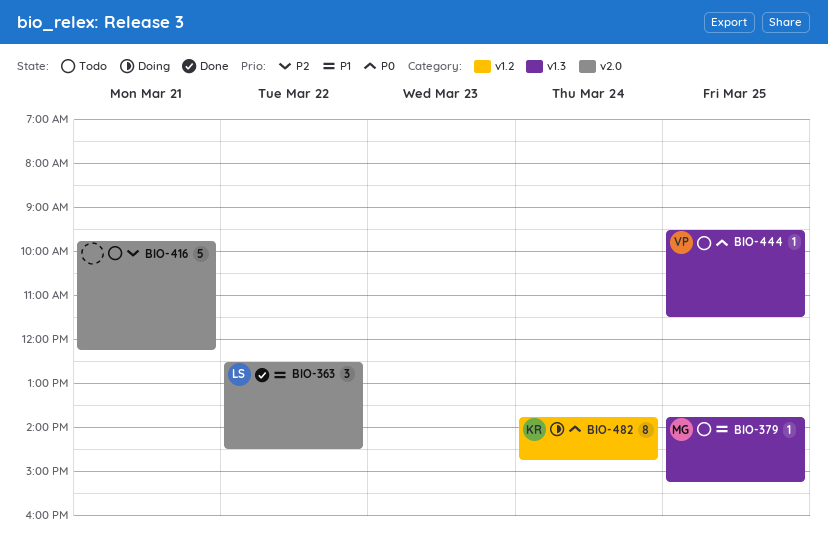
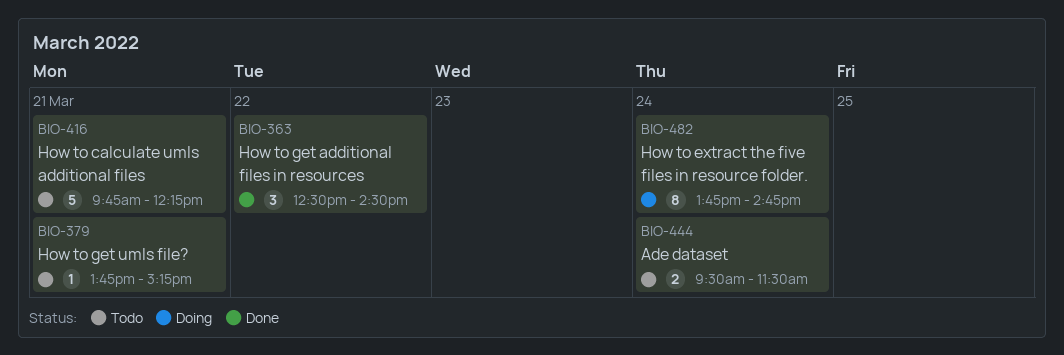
BIO-379, day: Mar 25 -> Mar 21
BIO-444, estimate: 1 -> 2
BIO-444, day: Mar 25 -> Mar 24

